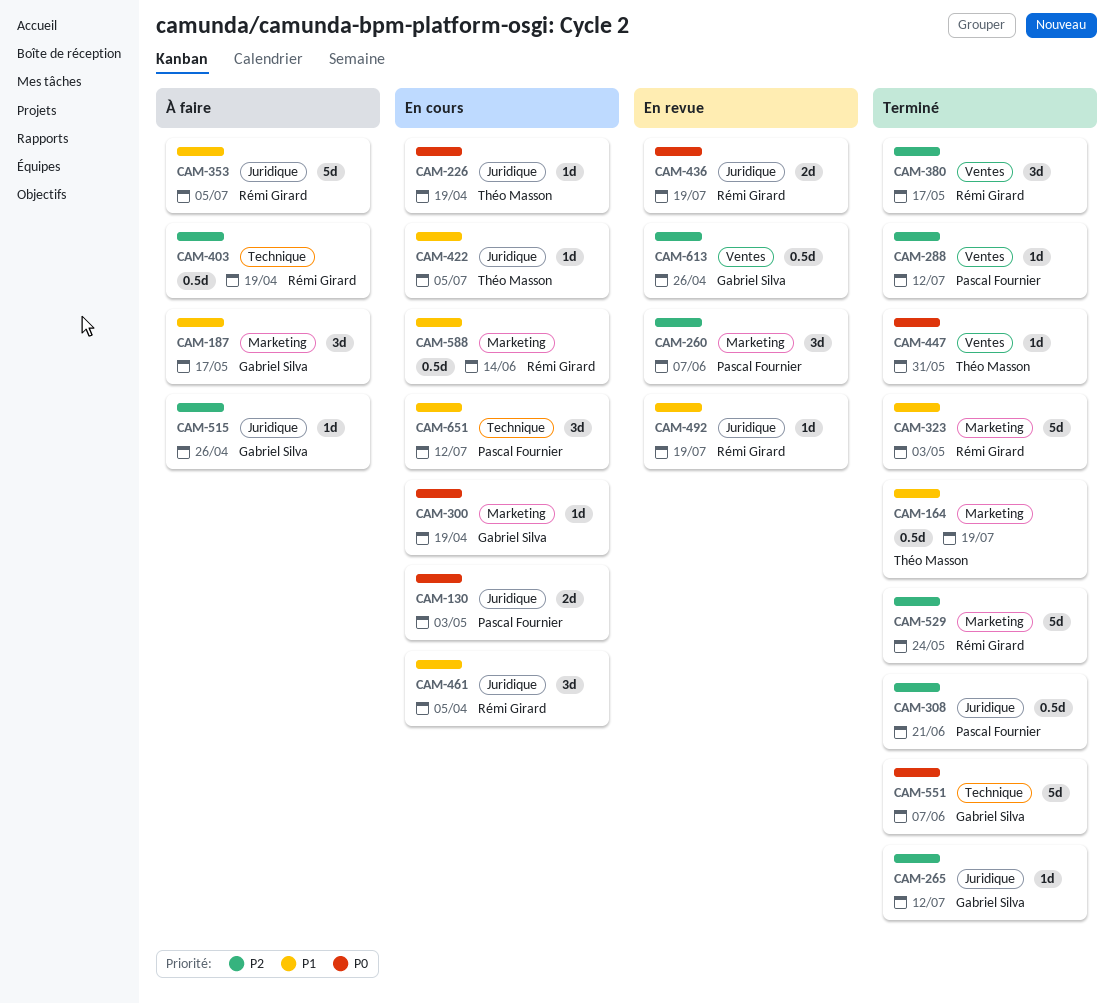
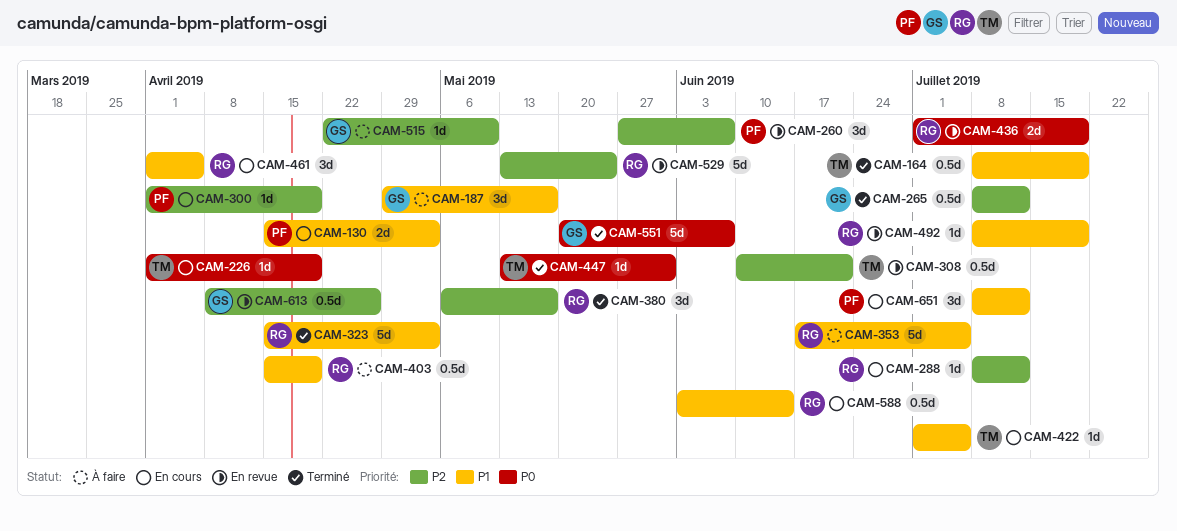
CAM-130, priority: P0 -> P1
CAM-265, estimate: 1d -> 0.5d
CAM-288, status: Terminé -> En cours
CAM-288, owner: Pascal Fournier -> Rémi Girard
CAM-300, owner: Gabriel Silva -> Pascal Fournier
CAM-300, priority: P0 -> P2
CAM-308, status: Terminé -> En revue
CAM-308, owner: Pascal Fournier -> Théo Masson
CAM-403, priority: P2 -> P1
CAM-515, due: Apr 26 -> May 10
CAM-529, status: Terminé -> En revue

